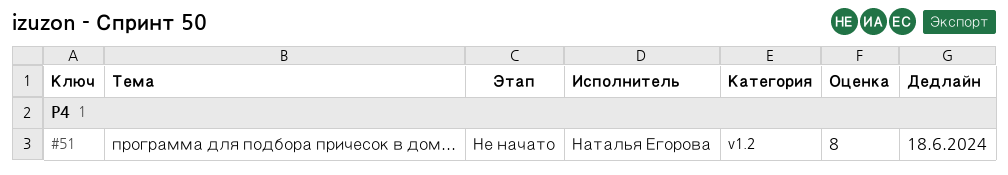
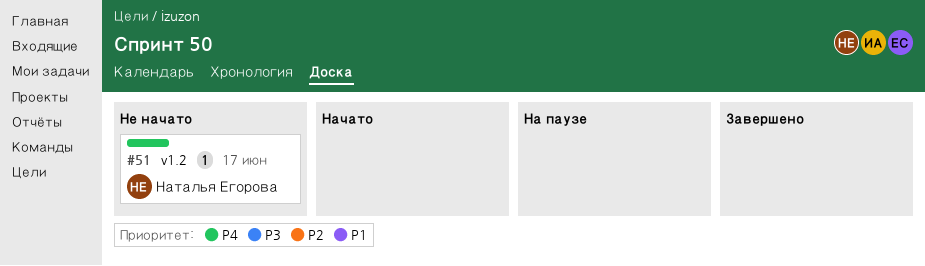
#51, estimate: 8 -> 1
#51, due: Jun 18 -> Jun 17

